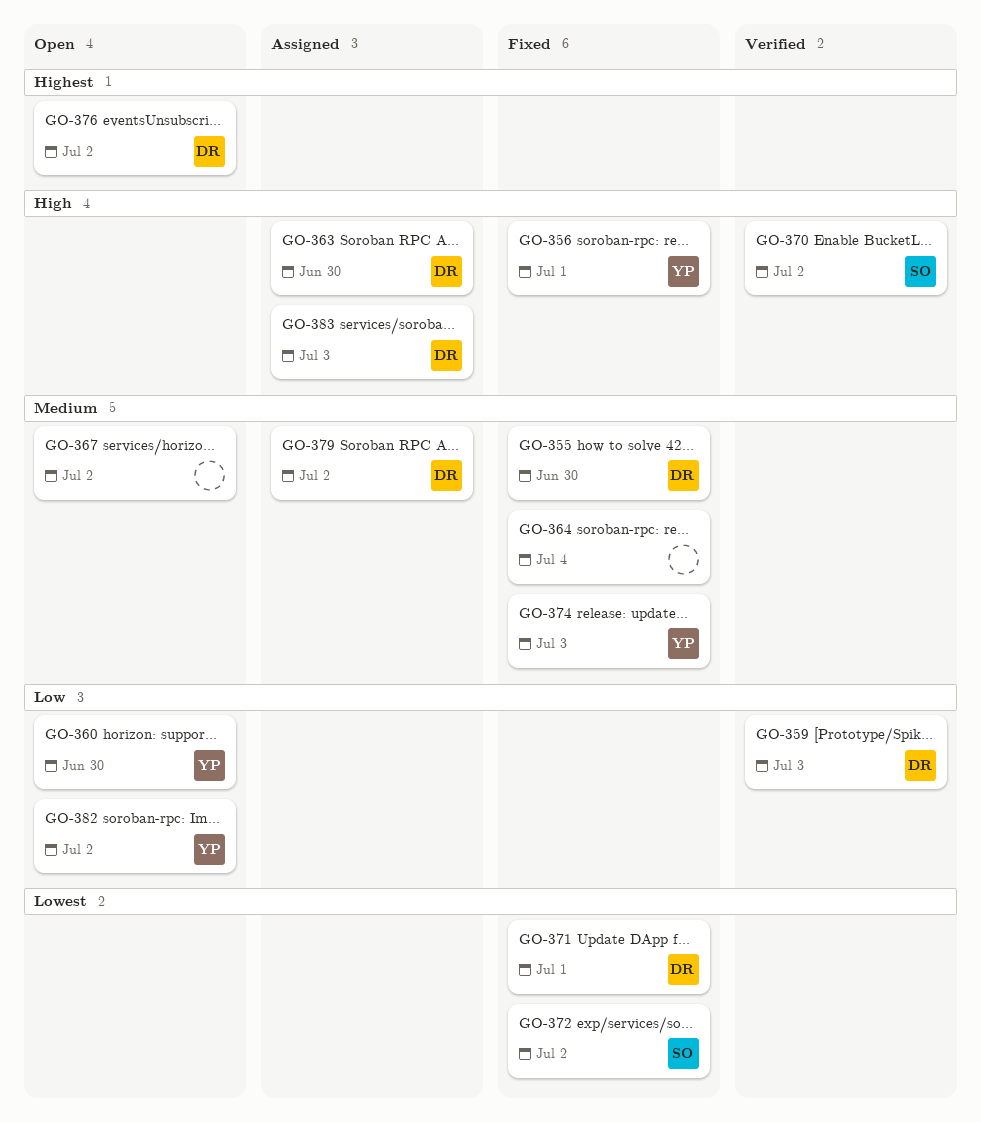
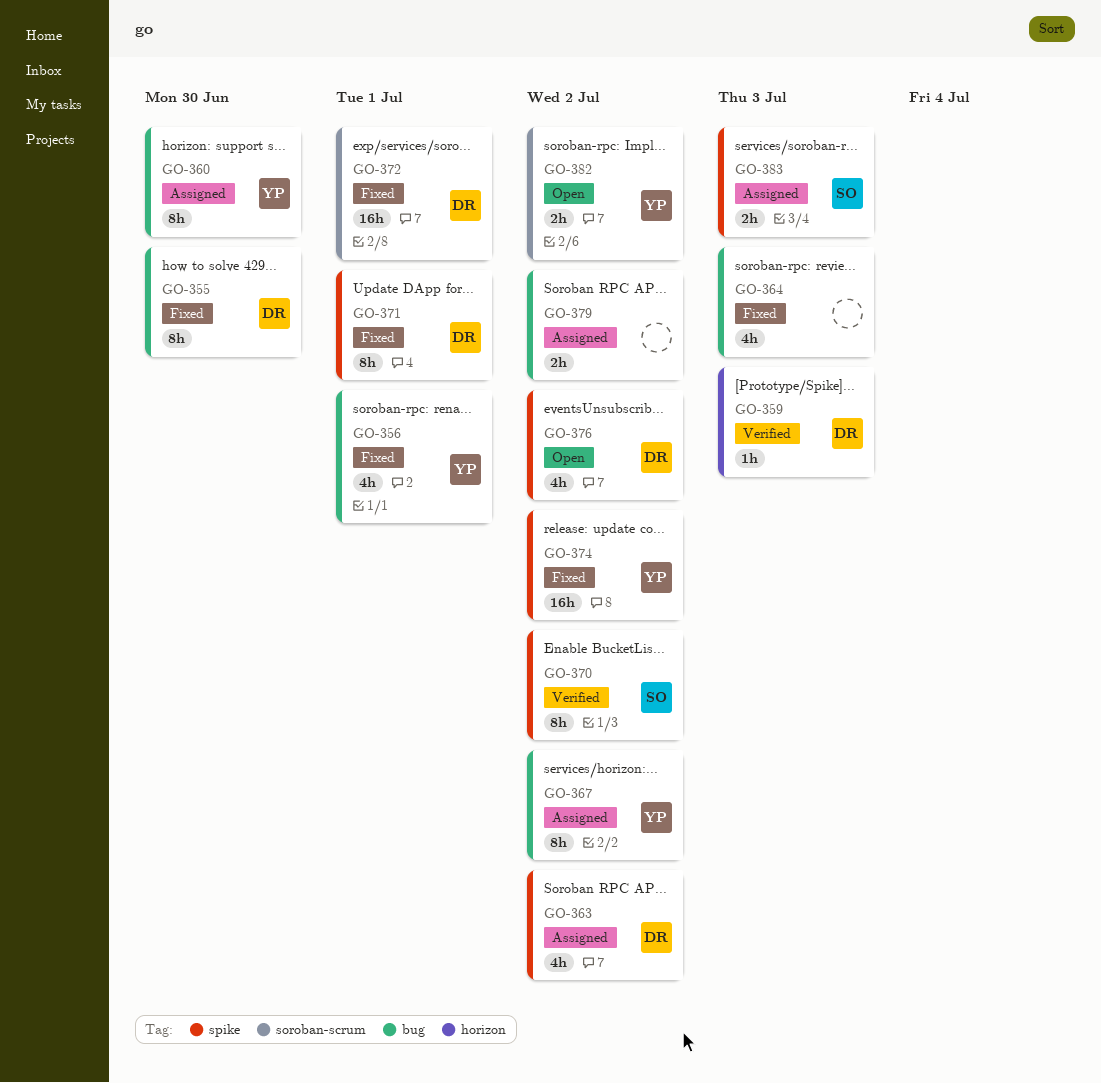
GO-360, status: Open -> Assigned
GO-363, due: Jun 30 -> Jul 2
GO-364, due: Jul 4 -> Jul 3
GO-367, status: Open -> Assigned
GO-367, owner: none -> YP
GO-372, owner: SO -> DR
GO-372, due: Jul 2 -> Jul 1
GO-374, due: Jul 3 -> Jul 2
GO-379, owner: DR -> none
GO-383, owner: DR -> SO

